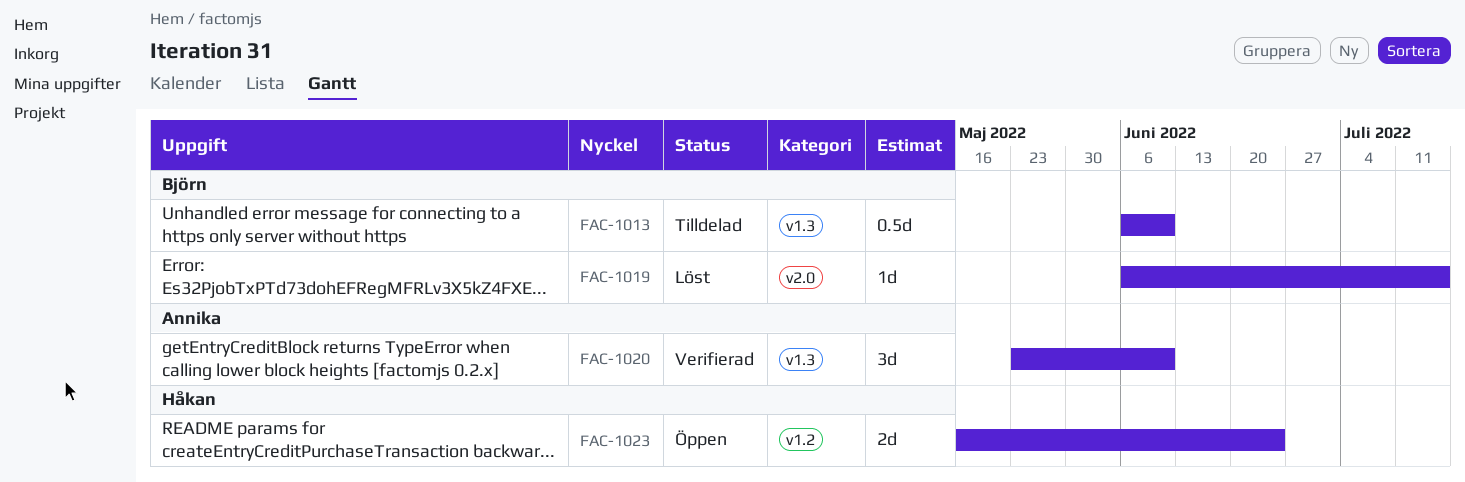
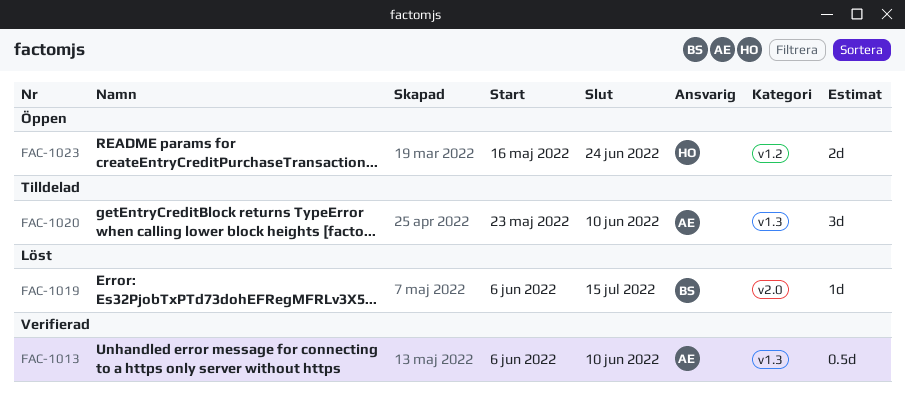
FAC-1013, status: Tilldelad -> Verifierad
FAC-1013, owner: Björn -> Annika
FAC-1020, status: Verifierad -> Tilldelad

